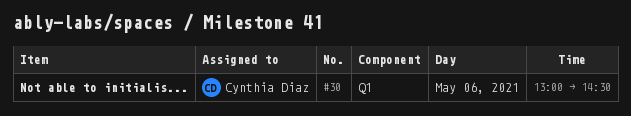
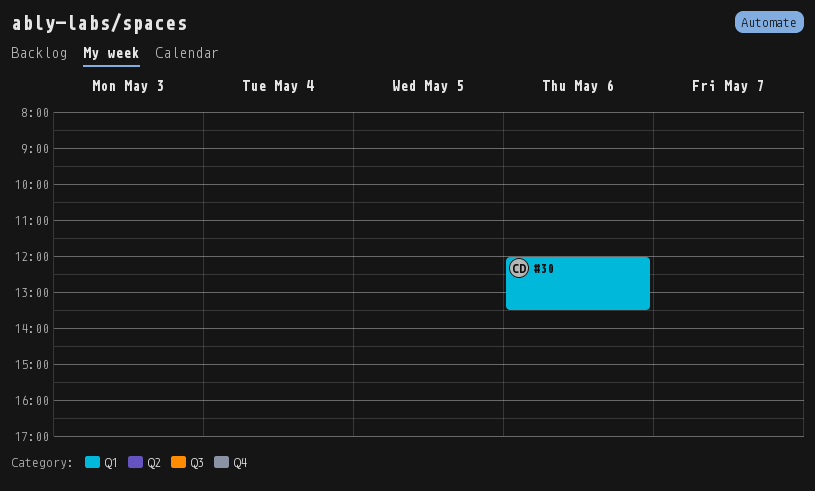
#30, begins: 13:00 -> 12:00
#30, ends: 14:30 -> 13:30

